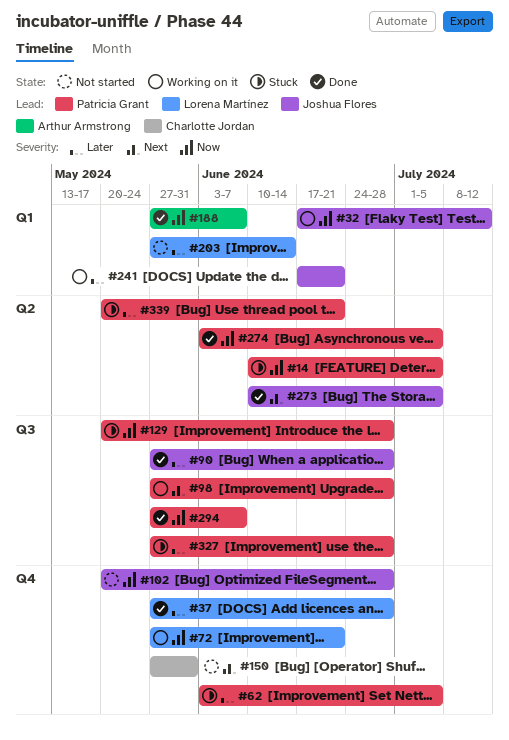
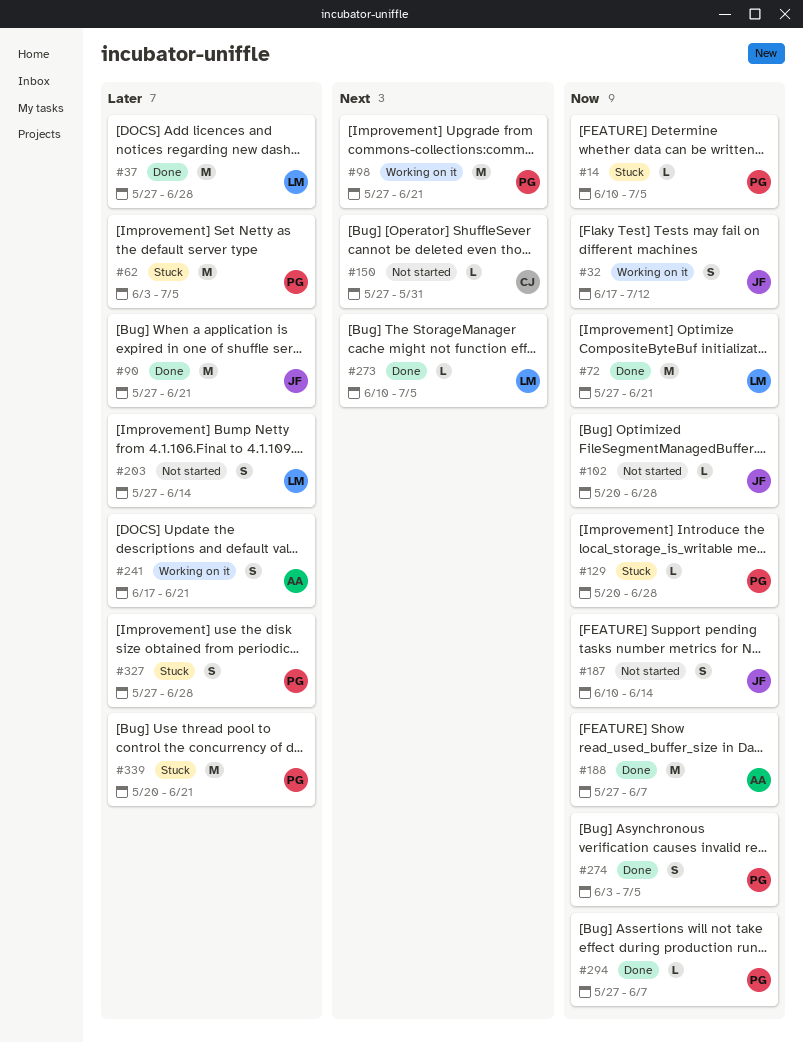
#72, status: Working on it -> Done
#90, due: Jun 28 -> Jun 21
#98, due: Jun 28 -> Jun 21
#187: none -> present
#241, owner: Joshua Flores -> Arthur Armstrong
#273, owner: Joshua Flores -> Lorena Martínez

